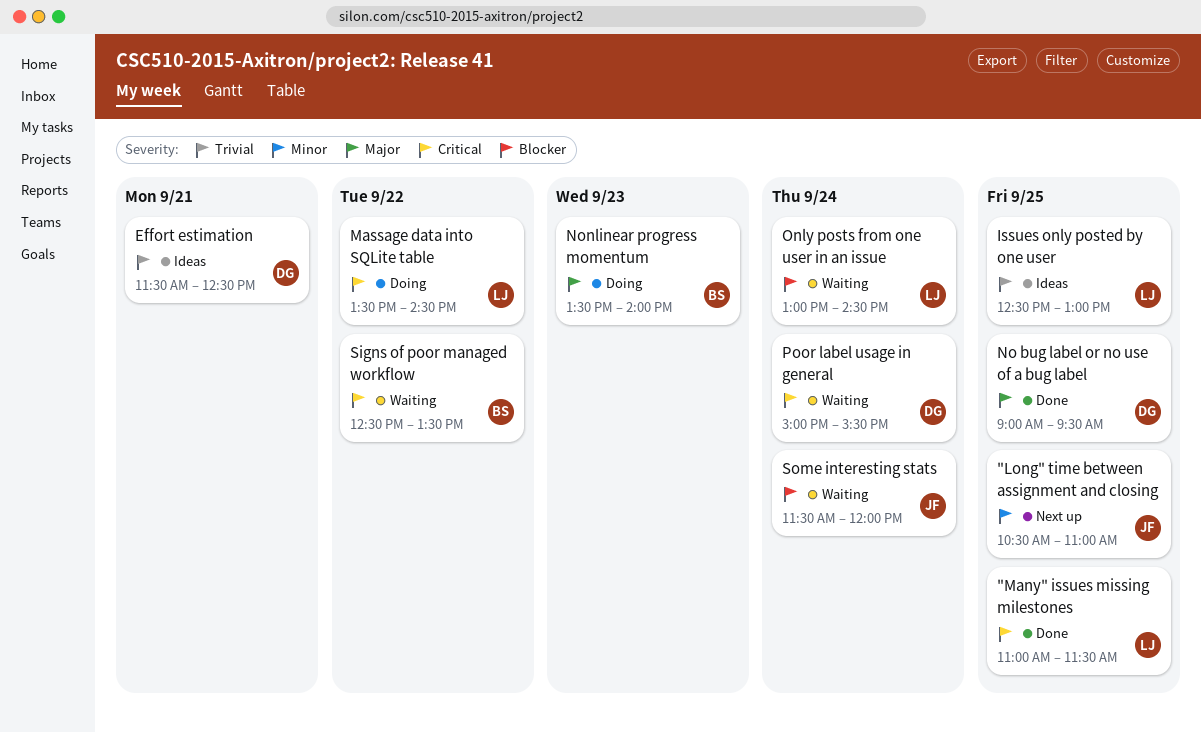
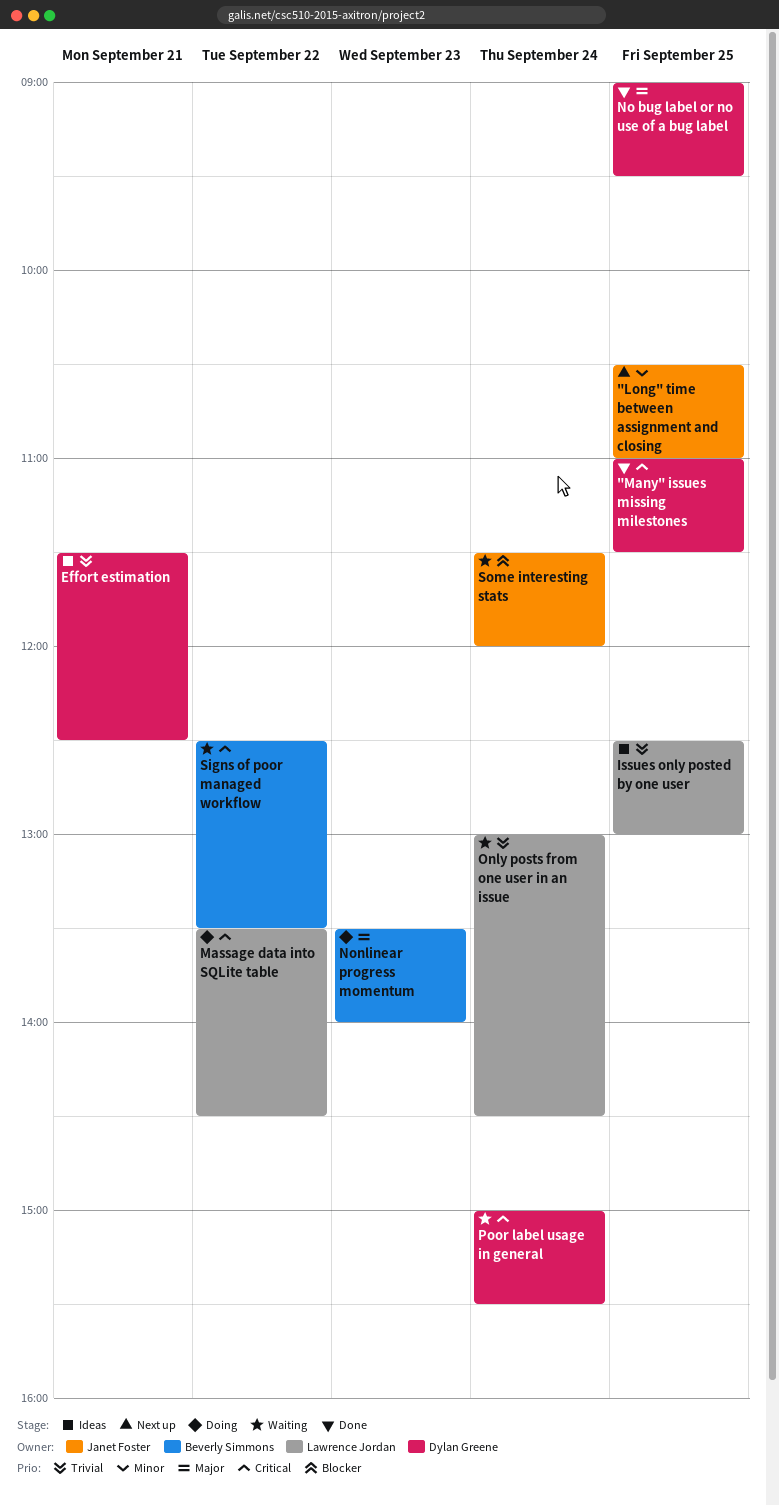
"Many" issues missing milestones, owner: Lawrence Jordan -> Dylan Greene
Only posts from one user in an issue, priority: Blocker -> Trivial

